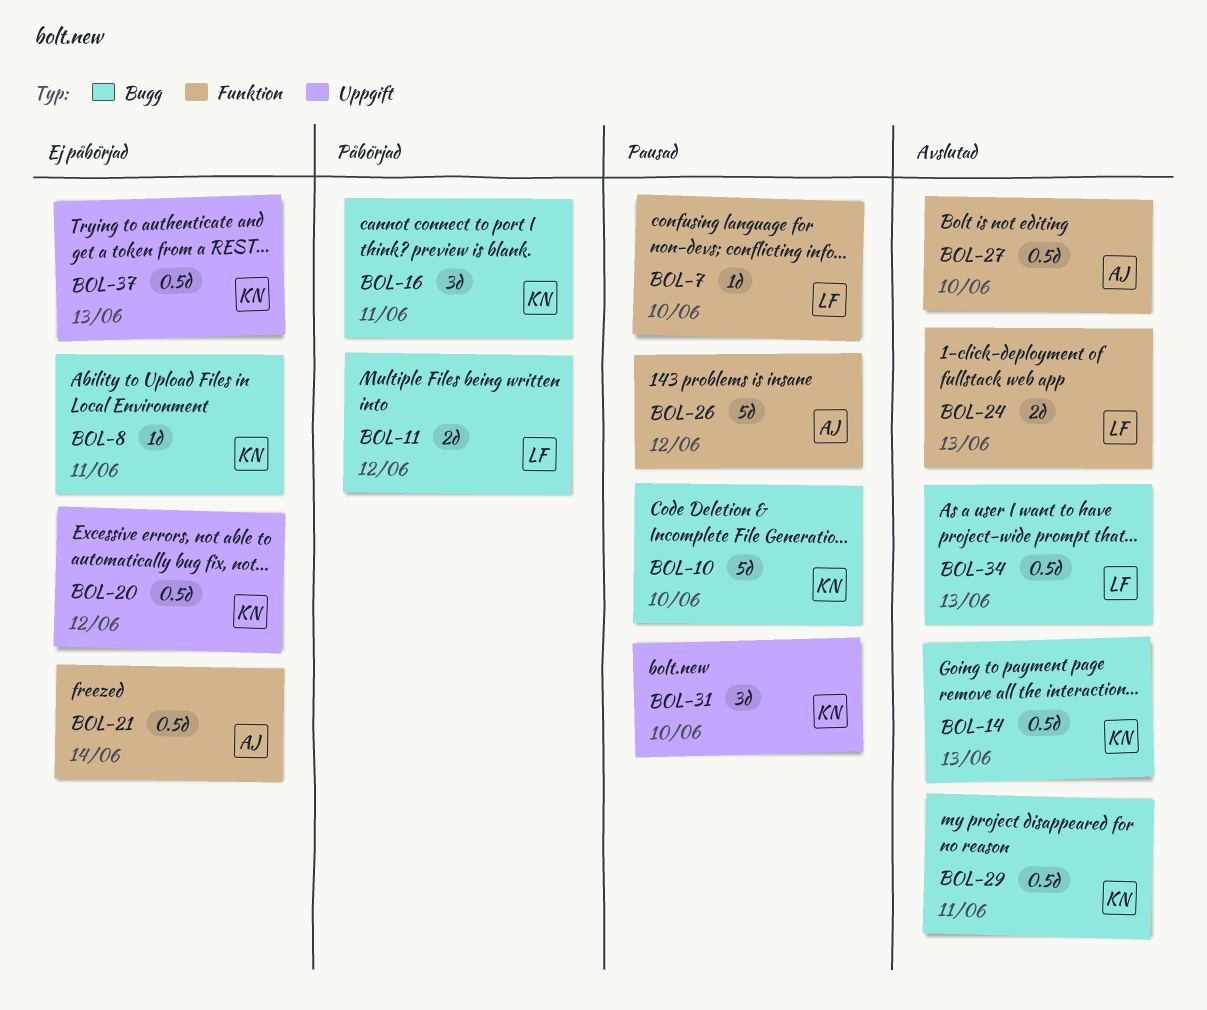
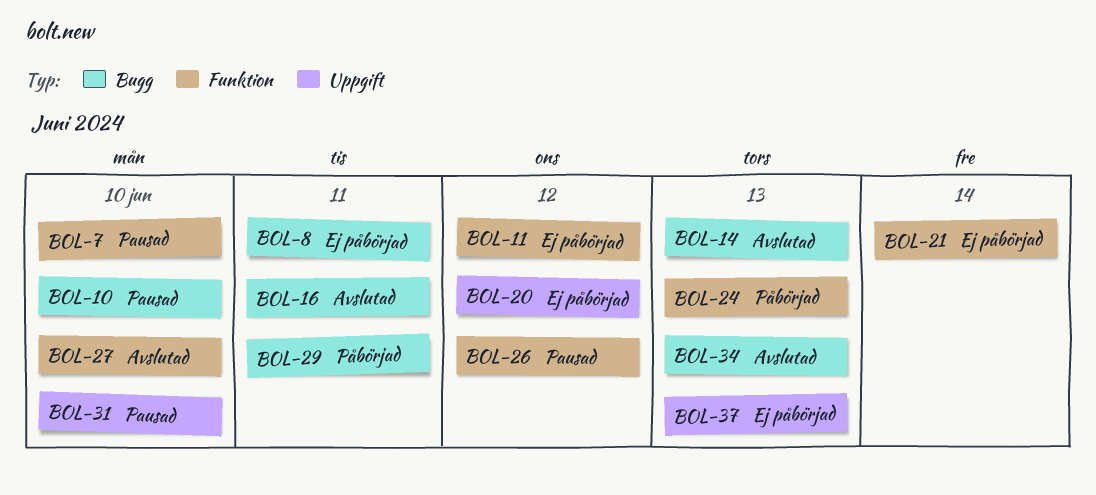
BOL-11, status: Påbörjad -> Ej påbörjad
BOL-11, label: Bugg -> Funktion
BOL-16, status: Påbörjad -> Avslutad
BOL-24, status: Avslutad -> Påbörjad
BOL-29, status: Avslutad -> Påbörjad

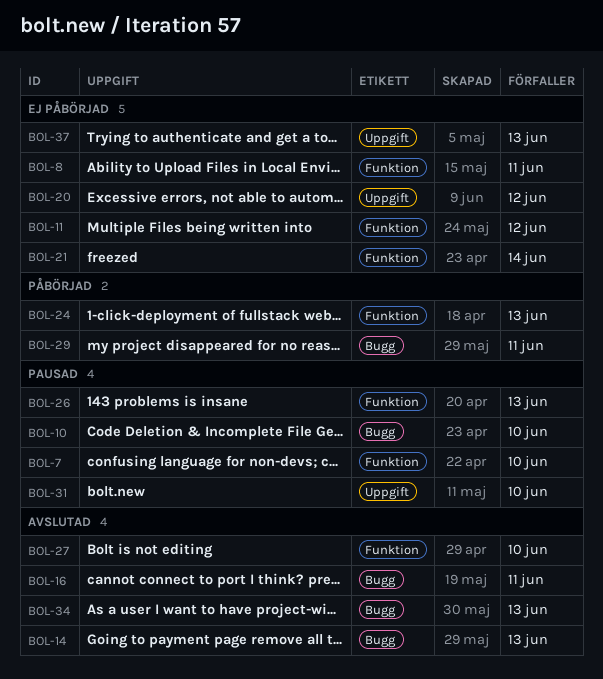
BOL-8, label: Bugg -> Funktion
BOL-26, due: Jun 12 -> Jun 13

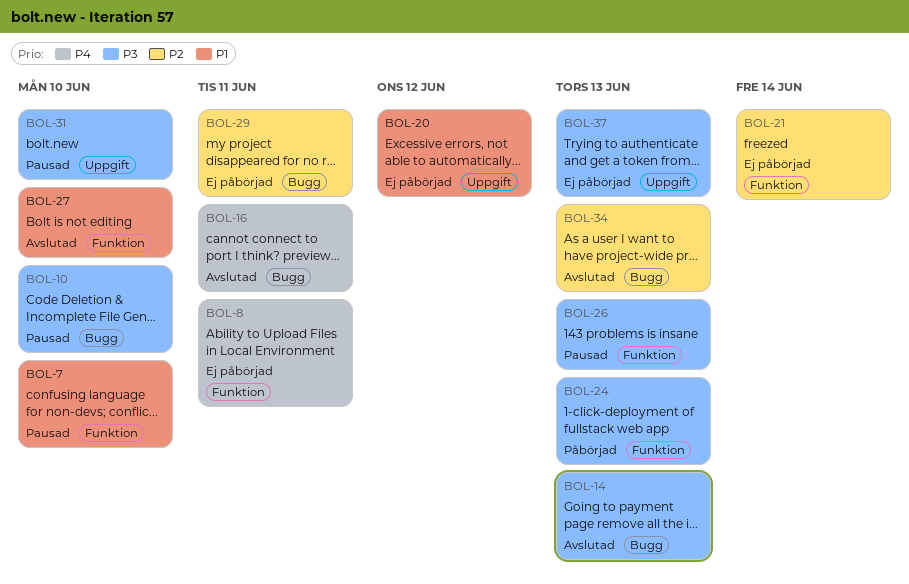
BOL-11: present -> none
BOL-29, status: Påbörjad -> Ej påbörjad

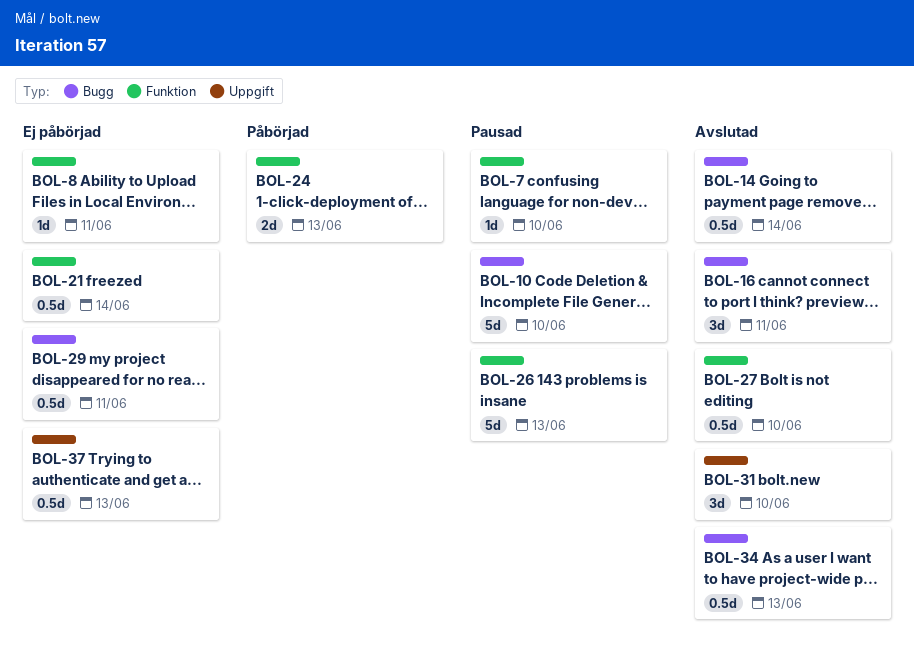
BOL-14, due: Jun 13 -> Jun 14
BOL-20: present -> none
BOL-31, status: Pausad -> Avslutad

